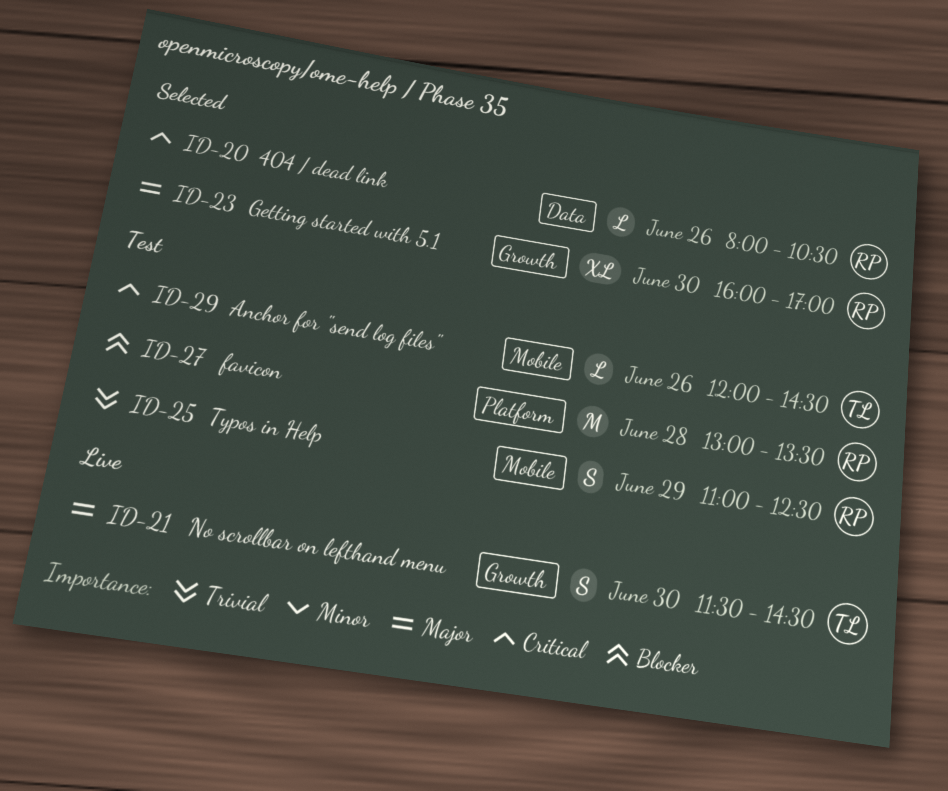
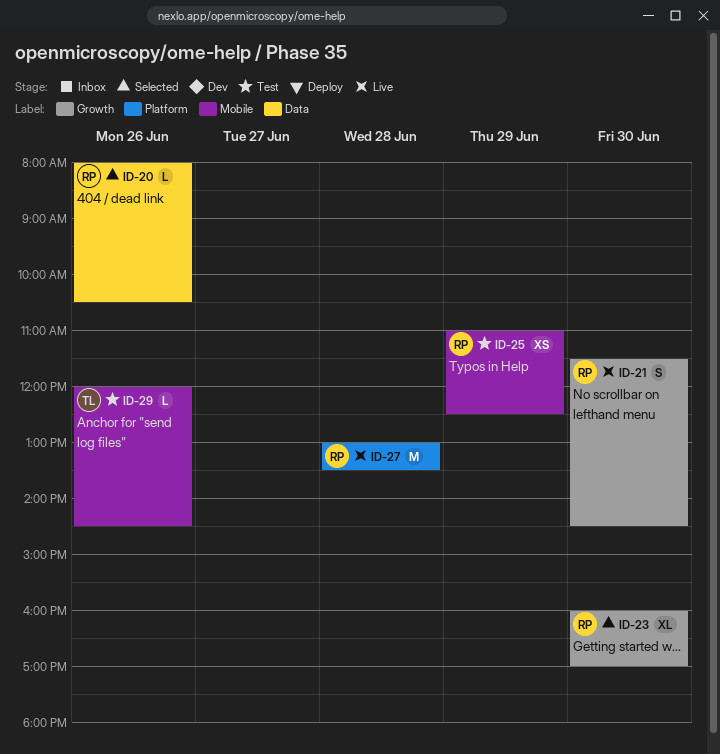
ID-21, owner: TL -> RP
ID-25, estimate: S -> XS
ID-27, status: Test -> Live

